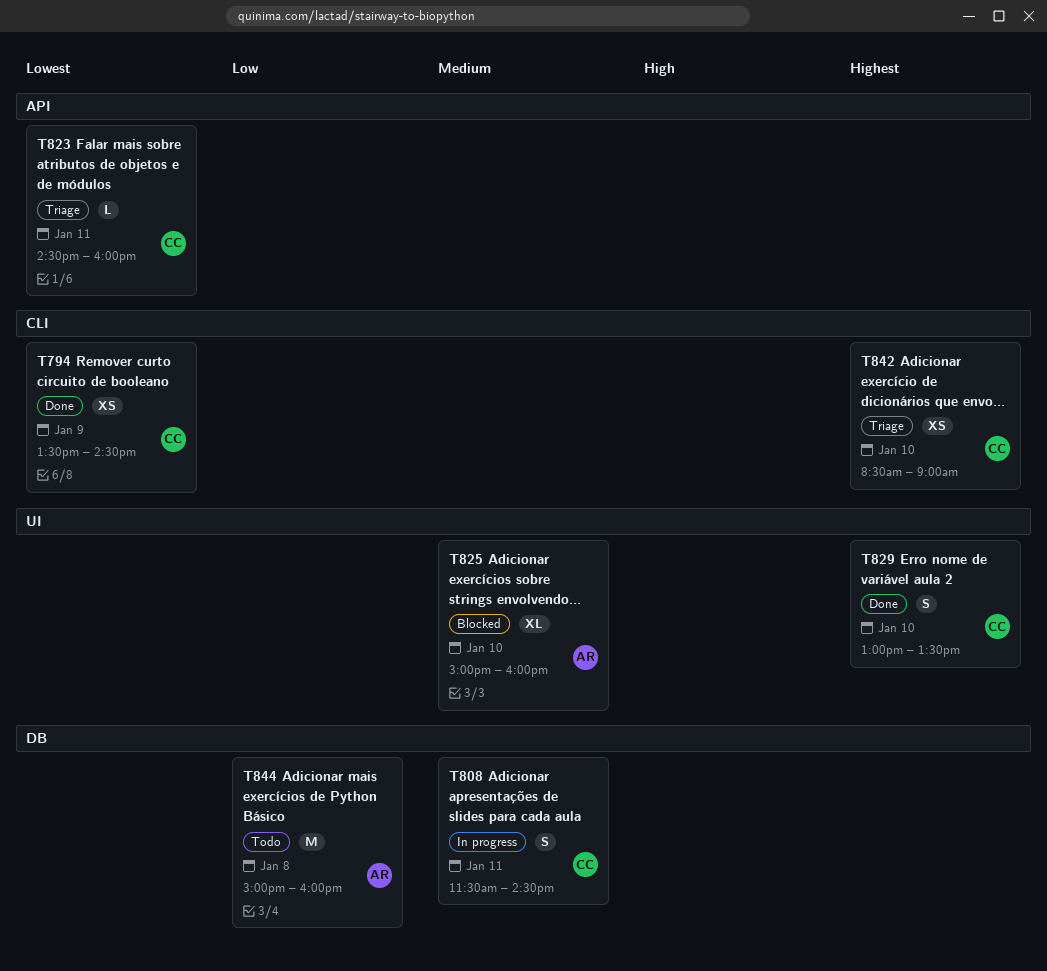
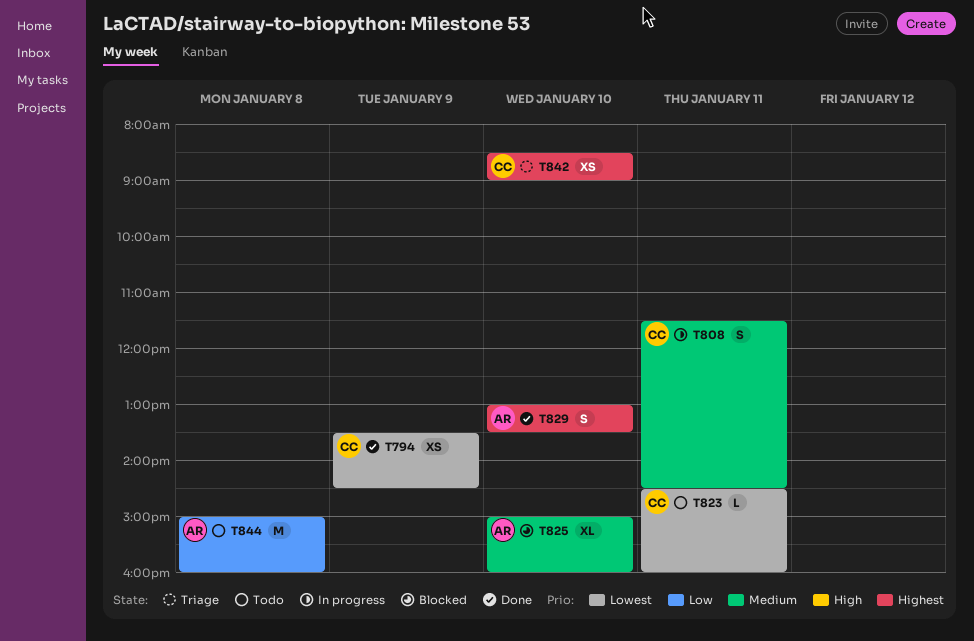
T823, status: Triage -> Todo
T829, owner: CC -> AR

